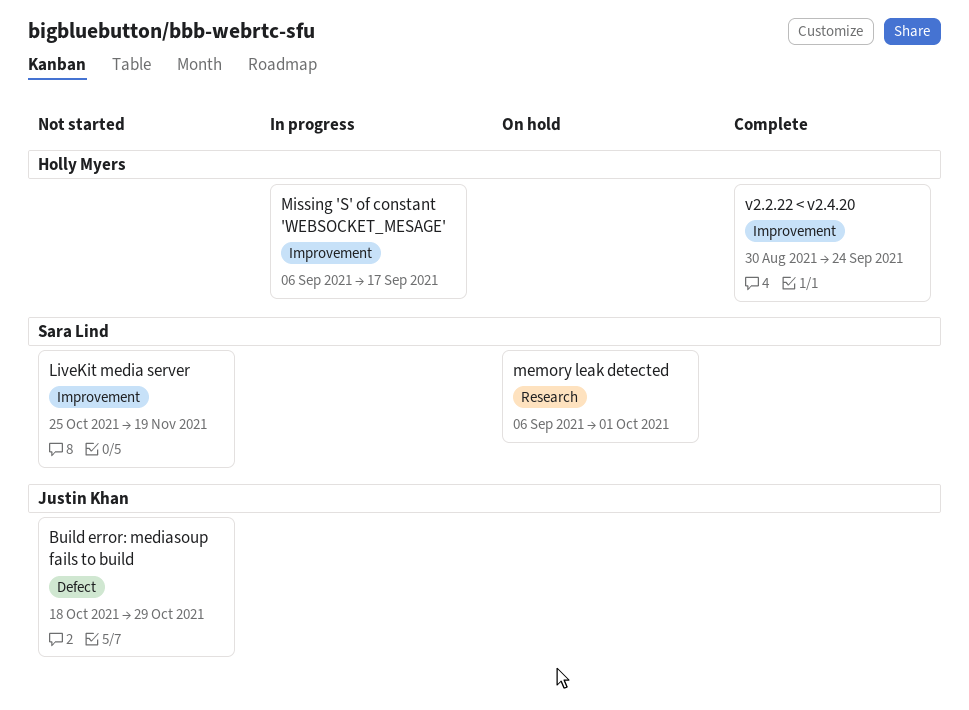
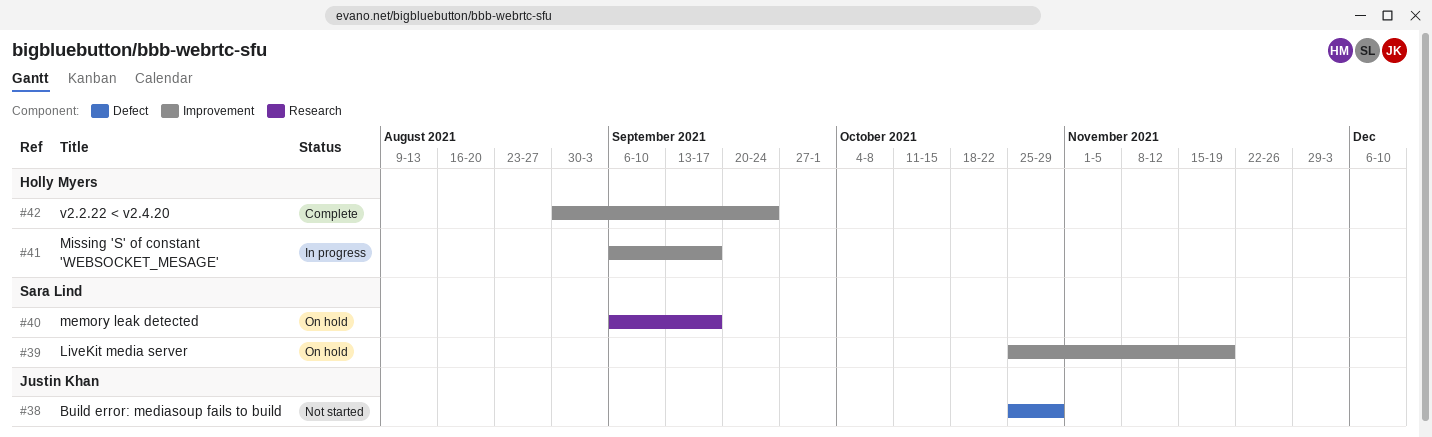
Build error: mediasoup fails to build, start: Oct 18 -> Oct 25
LiveKit media server, status: Not started -> On hold
memory leak detected, due: Oct 1 -> Sep 17

